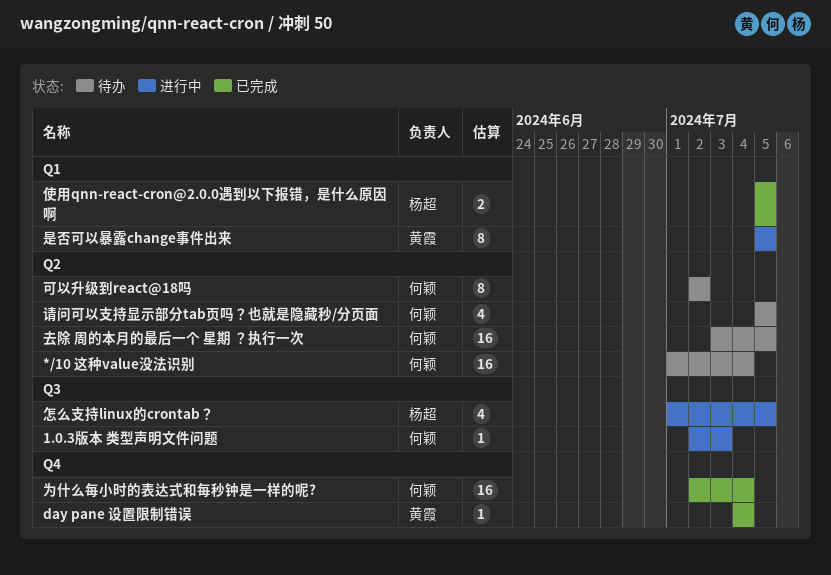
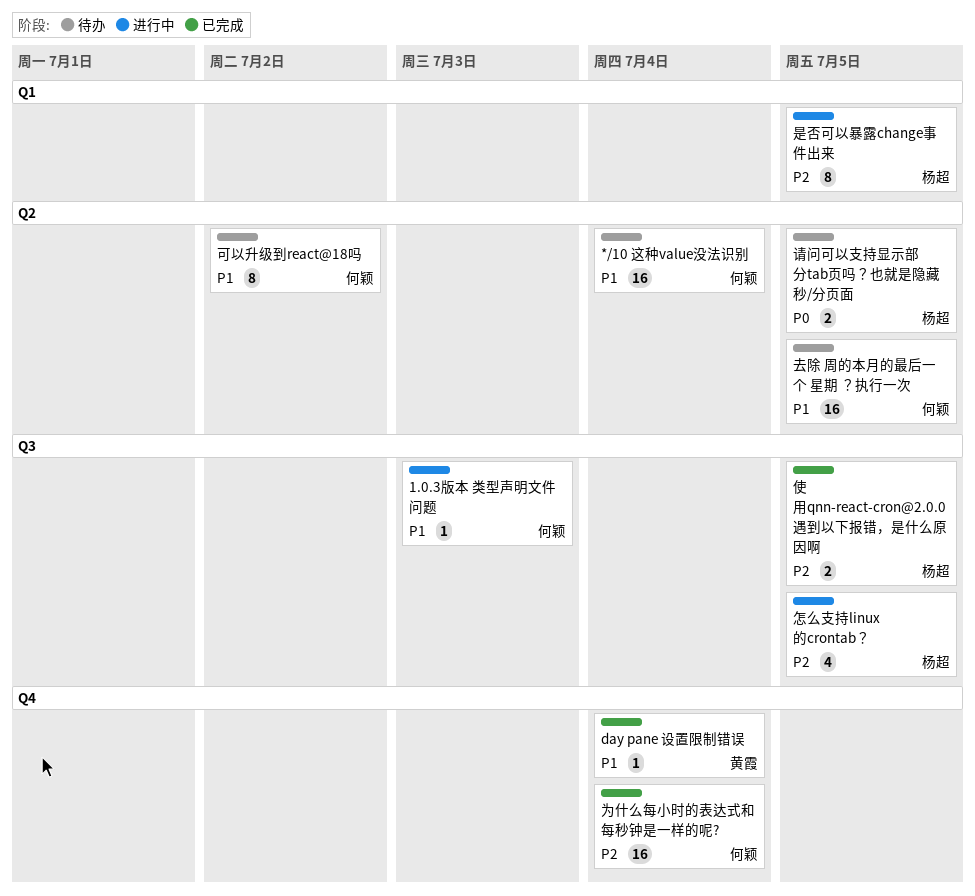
使用qnn-react-cron@2.0.0遇到以下报错，是什么原因啊, label: Q1 -> Q3
是否可以暴露change事件出来, owner: 黄霞 -> 杨超
请问可以支持显示部分tab页吗？也就是隐藏秒/分页面, owner: 何颖 -> 杨超
请问可以支持显示部分tab页吗？也就是隐藏秒/分页面, estimate: 4 -> 2

